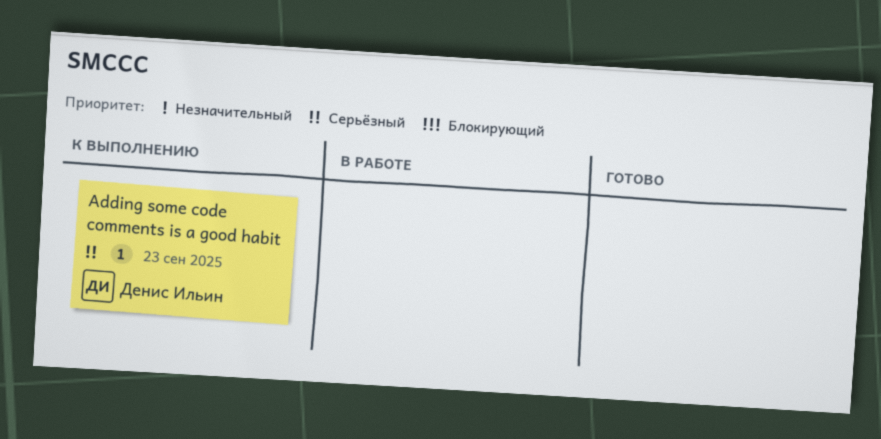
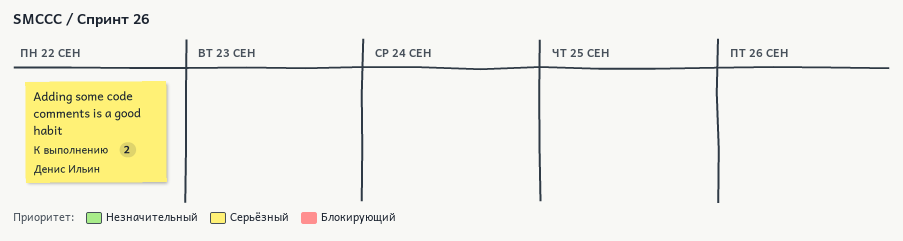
Adding some code comments is a good habit, estimate: 1 -> 2
Adding some code comments is a good habit, due: Sep 23 -> Sep 22

